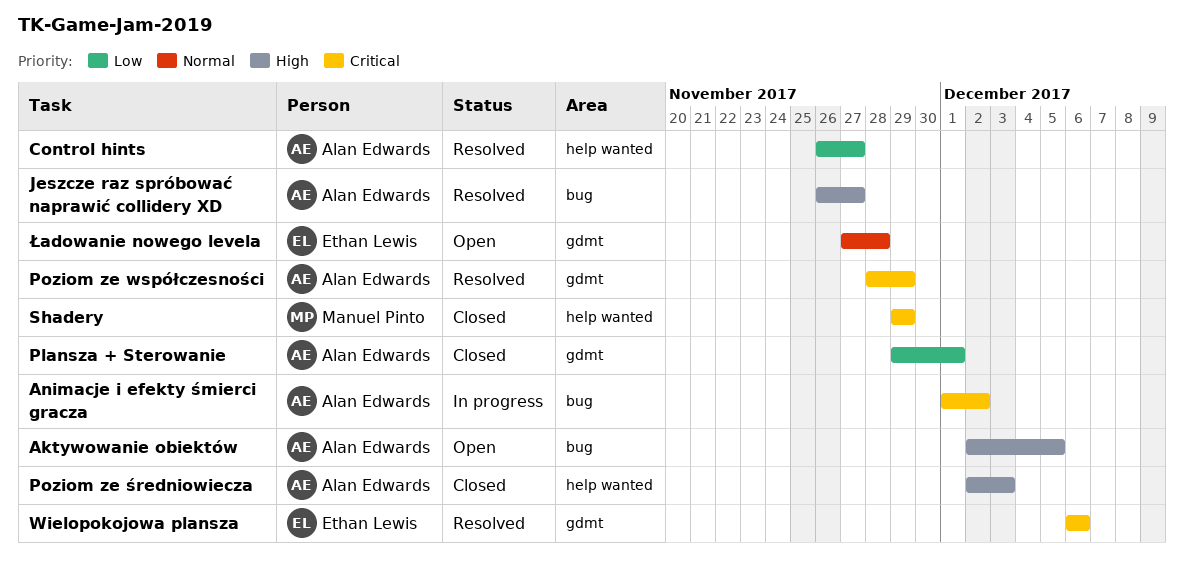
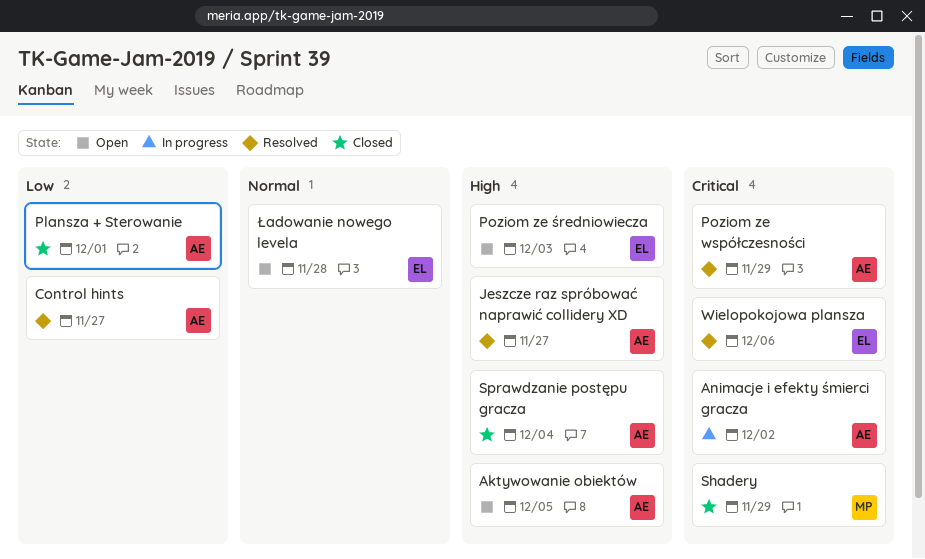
Poziom ze średniowiecza, status: Closed -> Open
Poziom ze średniowiecza, owner: Alan Edwards -> Ethan Lewis
Sprawdzanie postępu gracza: none -> present

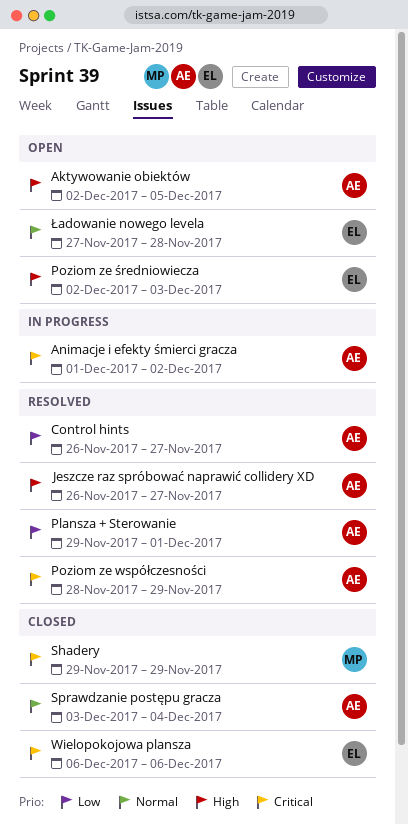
Plansza + Sterowanie, status: Closed -> Resolved
Sprawdzanie postępu gracza, priority: High -> Normal
Wielopokojowa plansza, status: Resolved -> Closed

